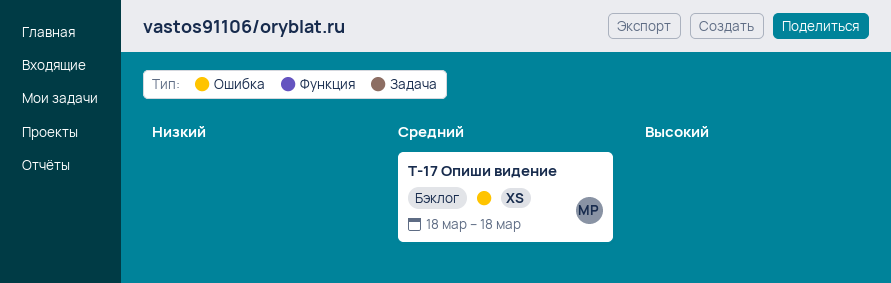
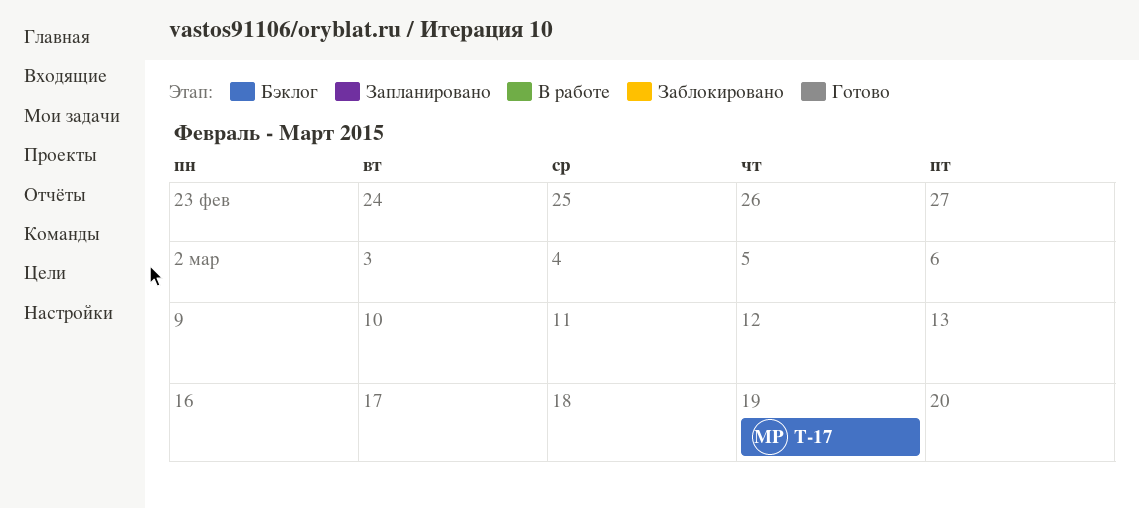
T-17, start: Mar 18 -> Mar 19
T-17, due: Mar 18 -> Mar 19

